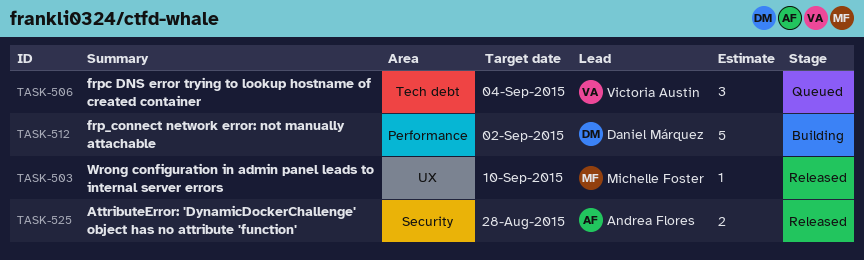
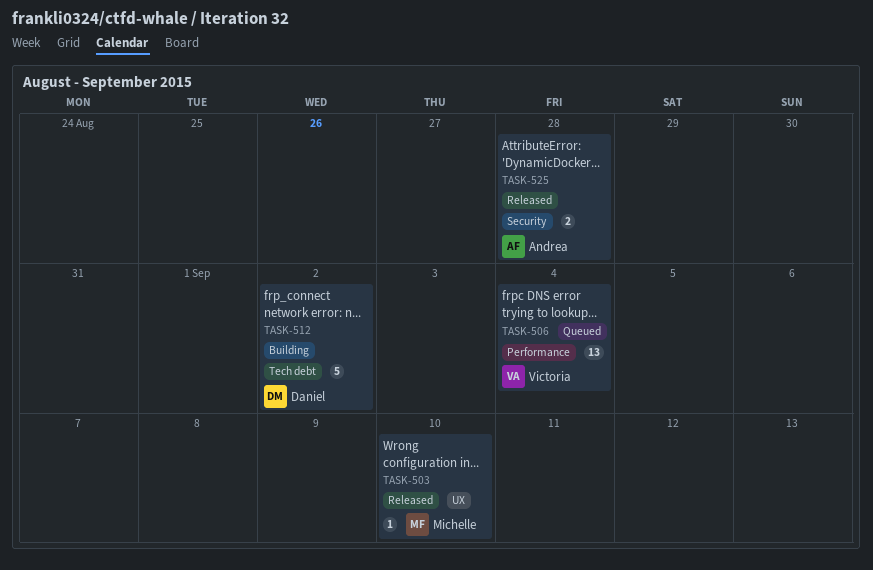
TASK-506, label: Tech debt -> Performance
TASK-506, estimate: 3 -> 13
TASK-512, label: Performance -> Tech debt

